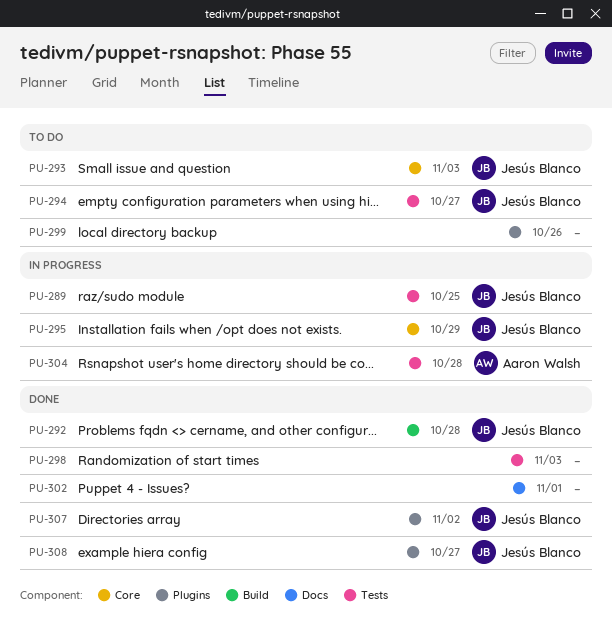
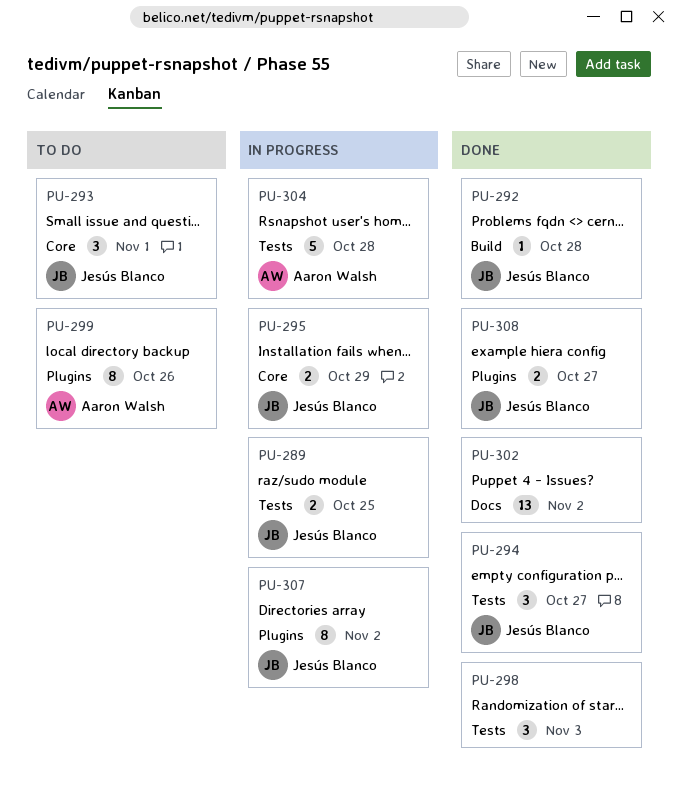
PU-293, due: Nov 3 -> Nov 1
PU-294, status: To do -> Done
PU-299, owner: none -> Aaron Walsh
PU-302, due: Nov 1 -> Nov 2
PU-307, status: Done -> In progress

